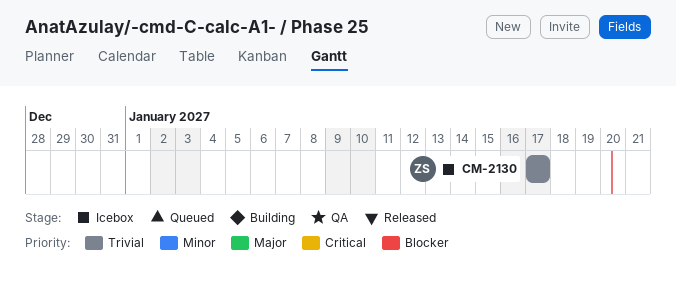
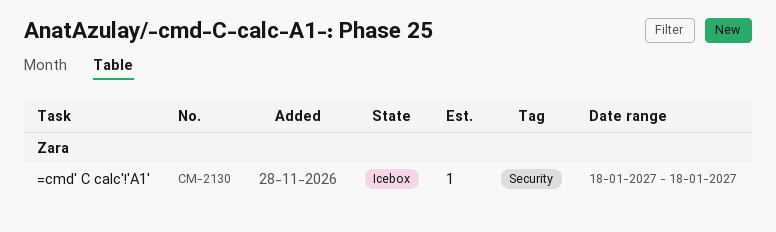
CM-2130, start: Jan 17 -> Jan 18
CM-2130, due: Jan 17 -> Jan 18

